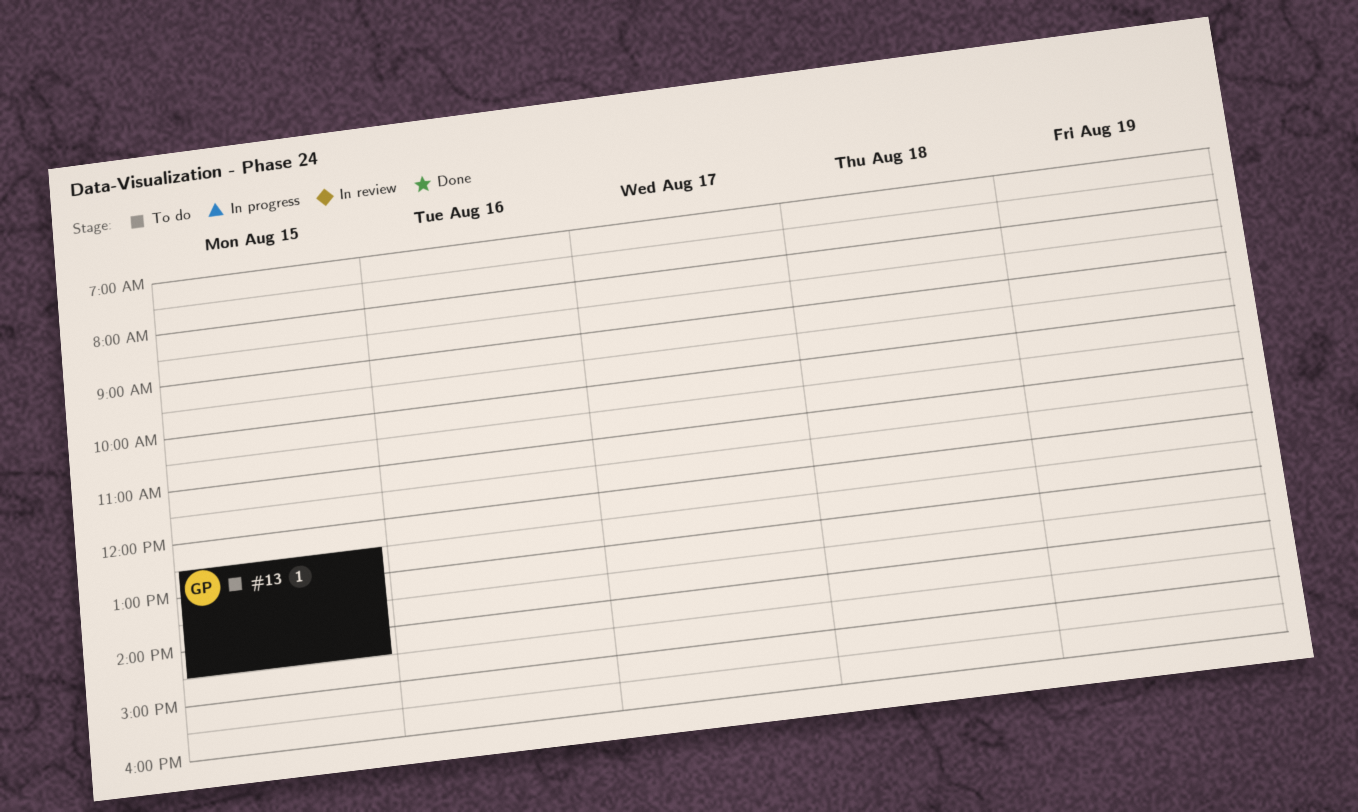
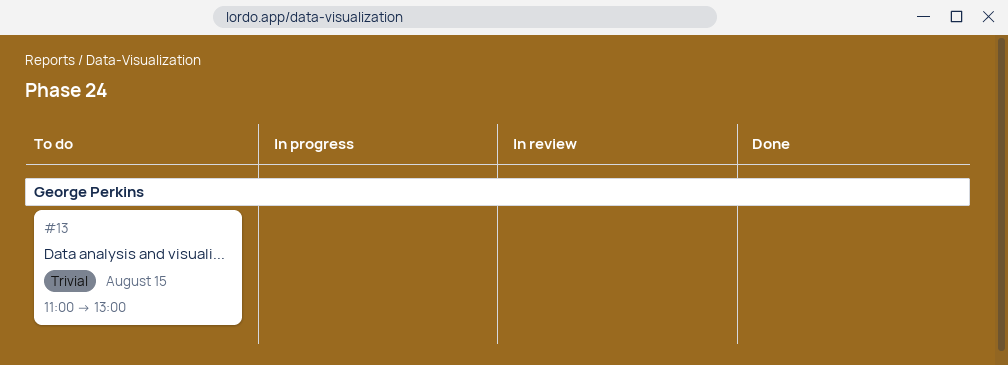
#13, begins: 12:30 -> 11:00
#13, ends: 14:30 -> 13:00

